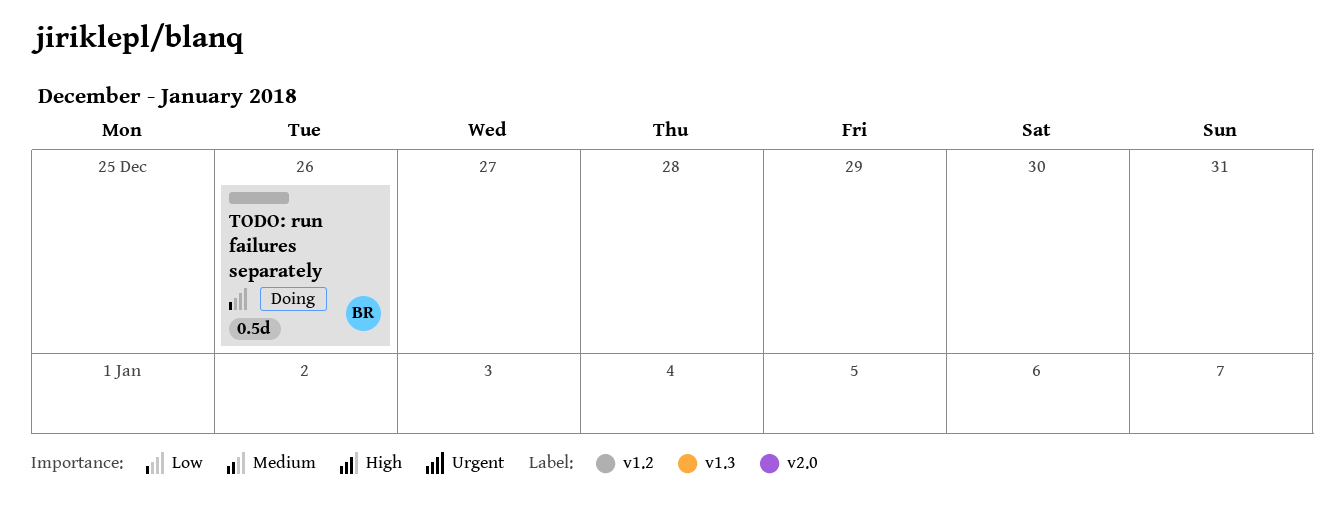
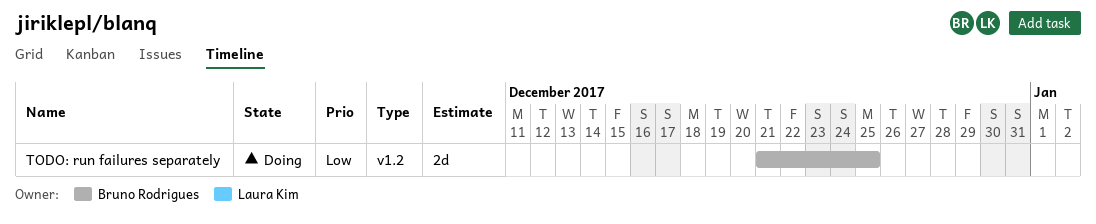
TODO: run failures separately, estimate: 0.5d -> 2d
TODO: run failures separately, due: Dec 26 -> Dec 25

